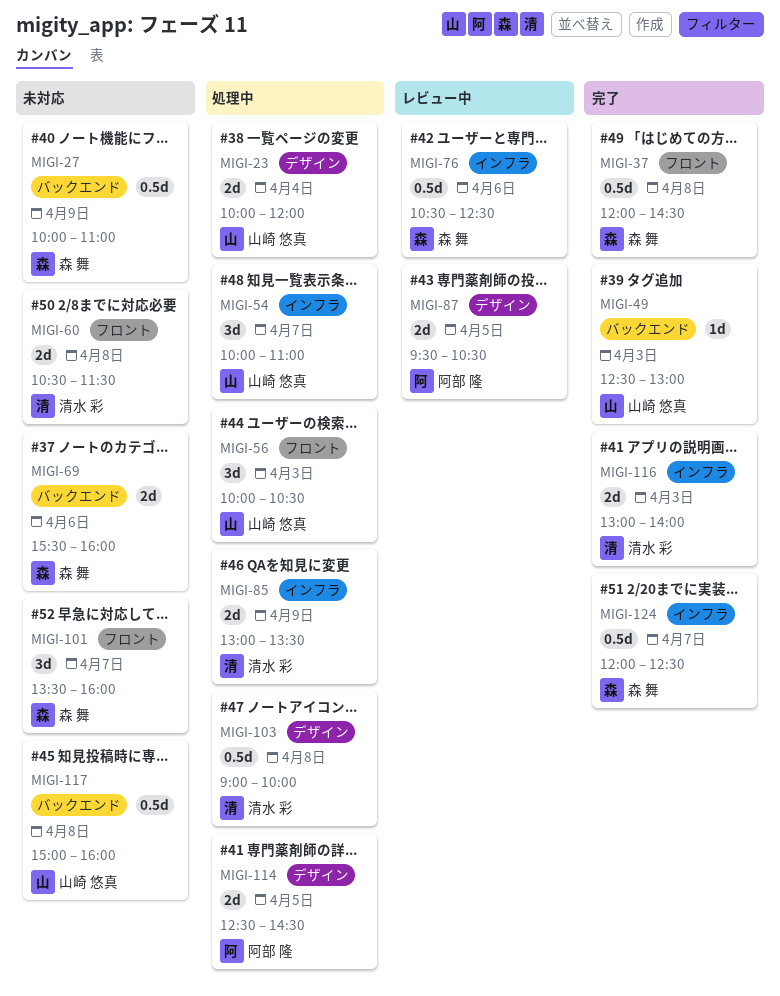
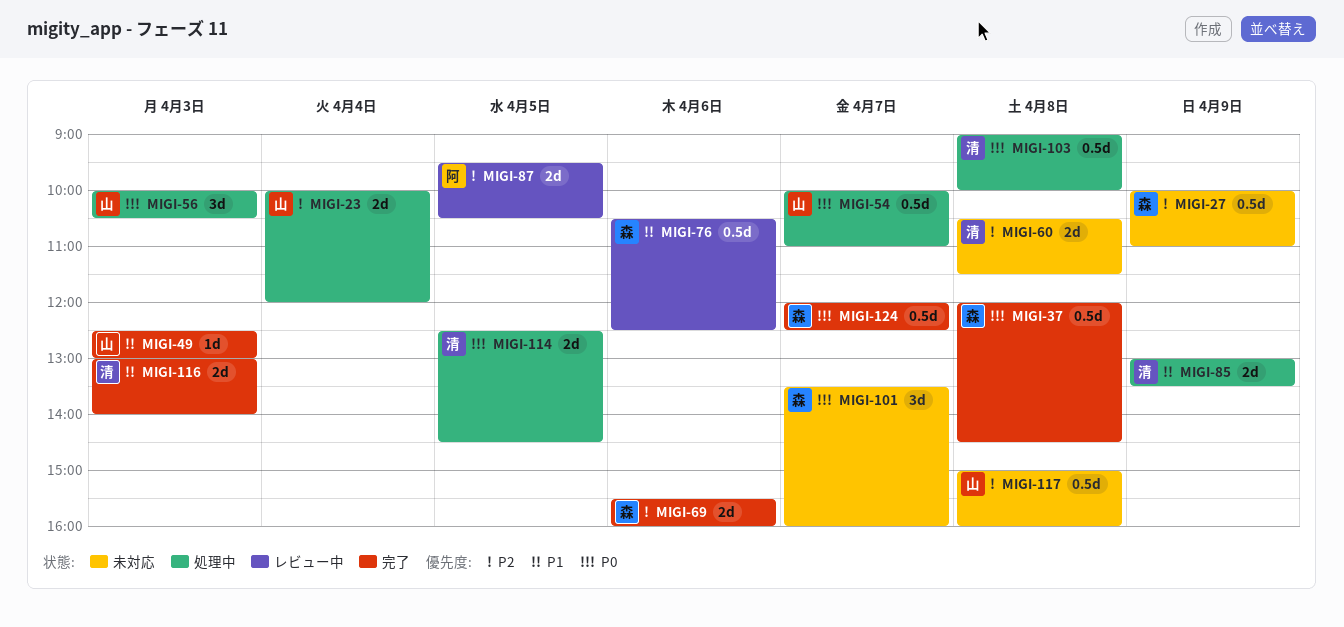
MIGI-54, estimate: 3d -> 0.5d
MIGI-69, status: 未対応 -> 完了
MIGI-114, owner: 阿部 隆 -> 清水 彩

